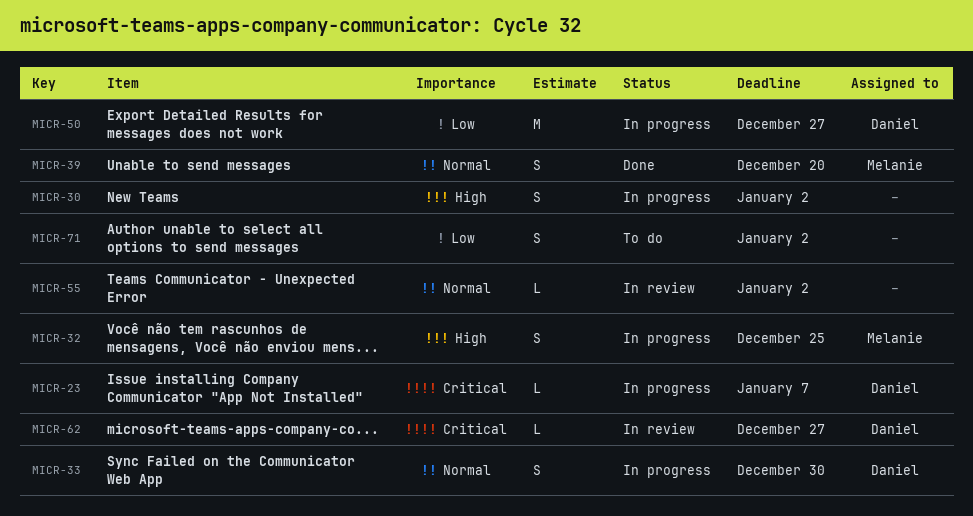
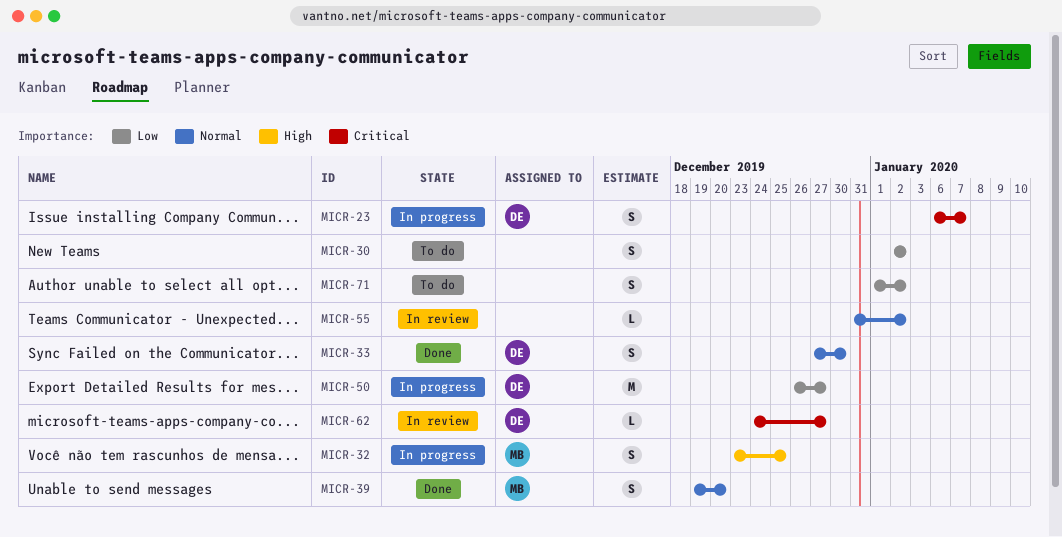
MICR-23, estimate: L -> S
MICR-30, status: In progress -> To do
MICR-30, priority: High -> Low
MICR-33, status: In progress -> Done

